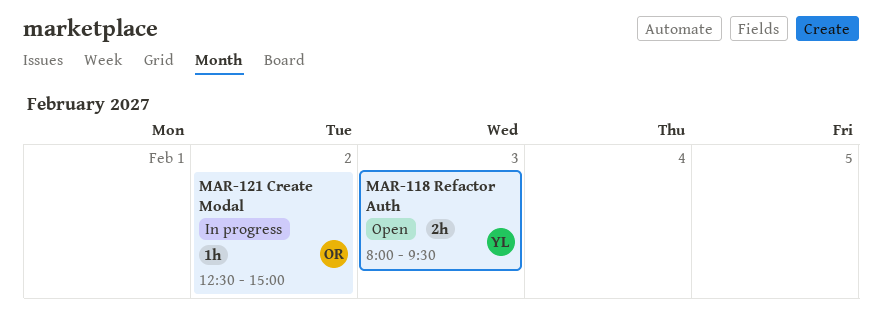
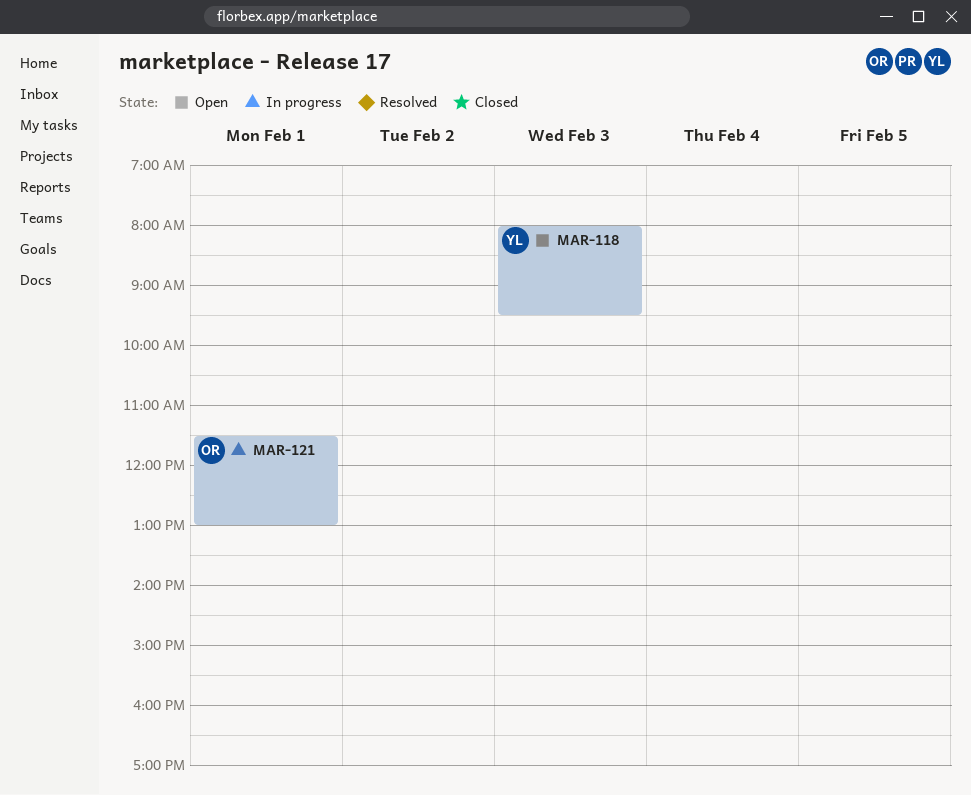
MAR-121, day: Feb 2 -> Feb 1
MAR-121, begins: 12:30 -> 11:30
MAR-121, ends: 15:00 -> 13:00

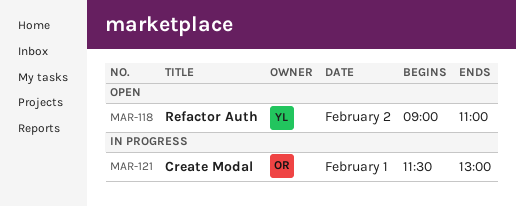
MAR-118, day: Feb 3 -> Feb 2
MAR-118, begins: 08:00 -> 09:00
MAR-118, ends: 09:30 -> 11:00

